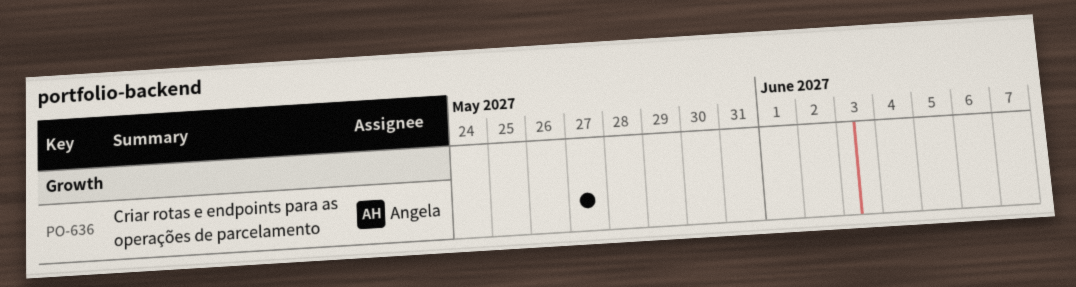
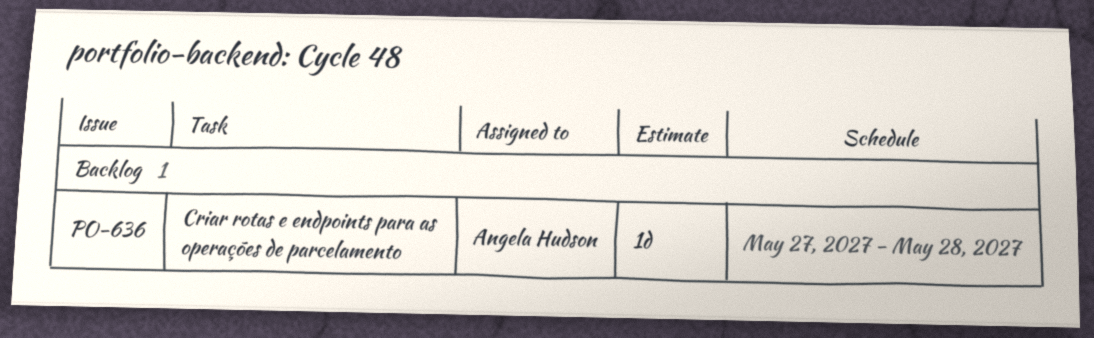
PO-636, due: May 27 -> May 28

